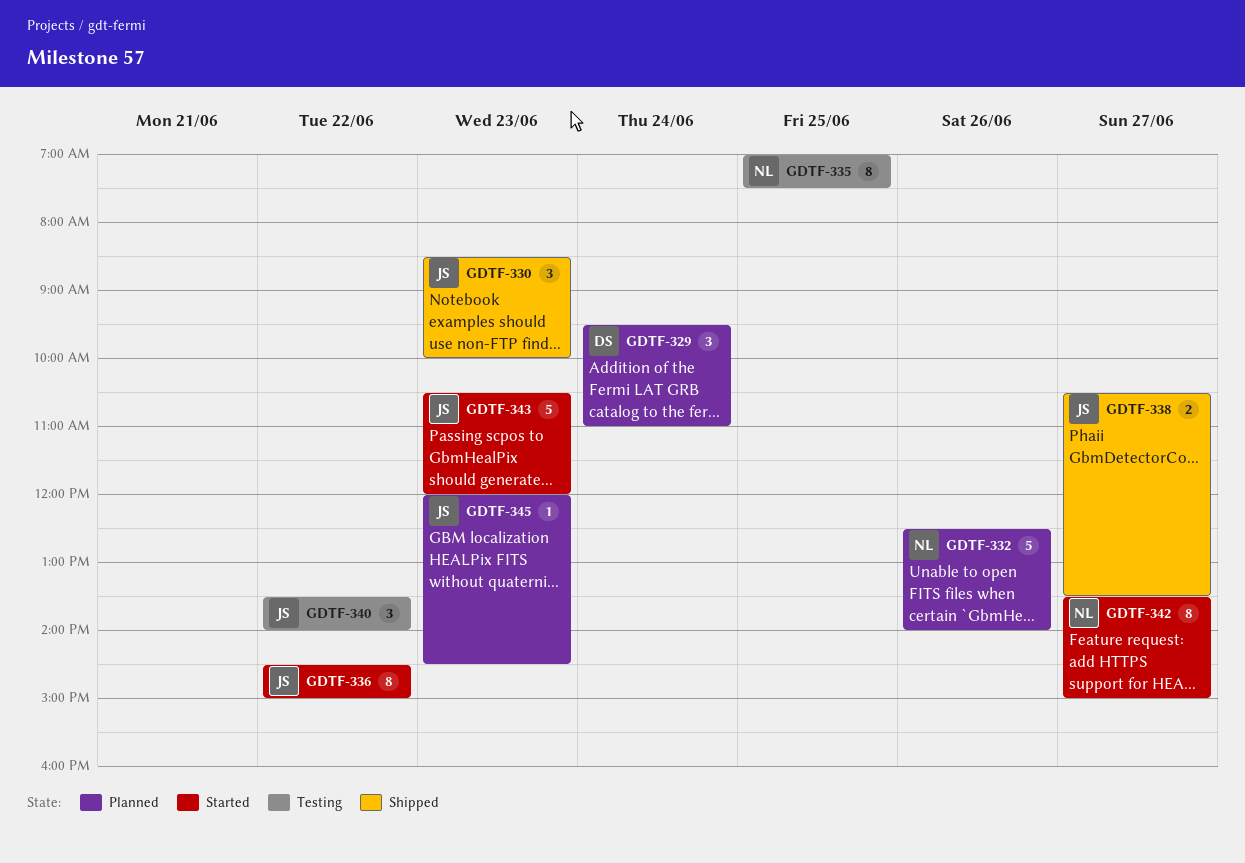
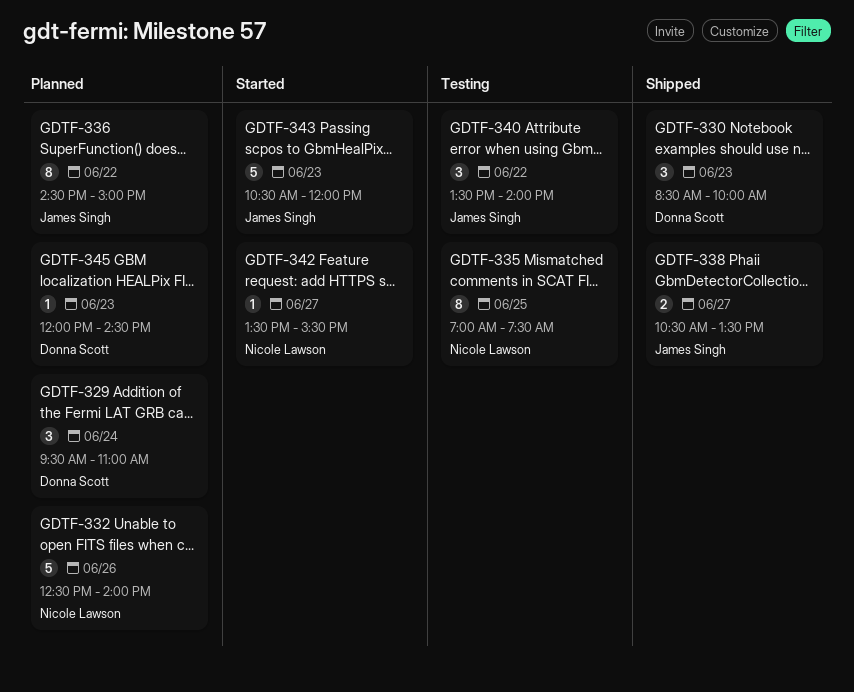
GDTF-330, owner: James Singh -> Donna Scott
GDTF-336, status: Started -> Planned
GDTF-342, estimate: 8 -> 1
GDTF-342, ends: 15:00 -> 15:30
GDTF-345, owner: James Singh -> Donna Scott

